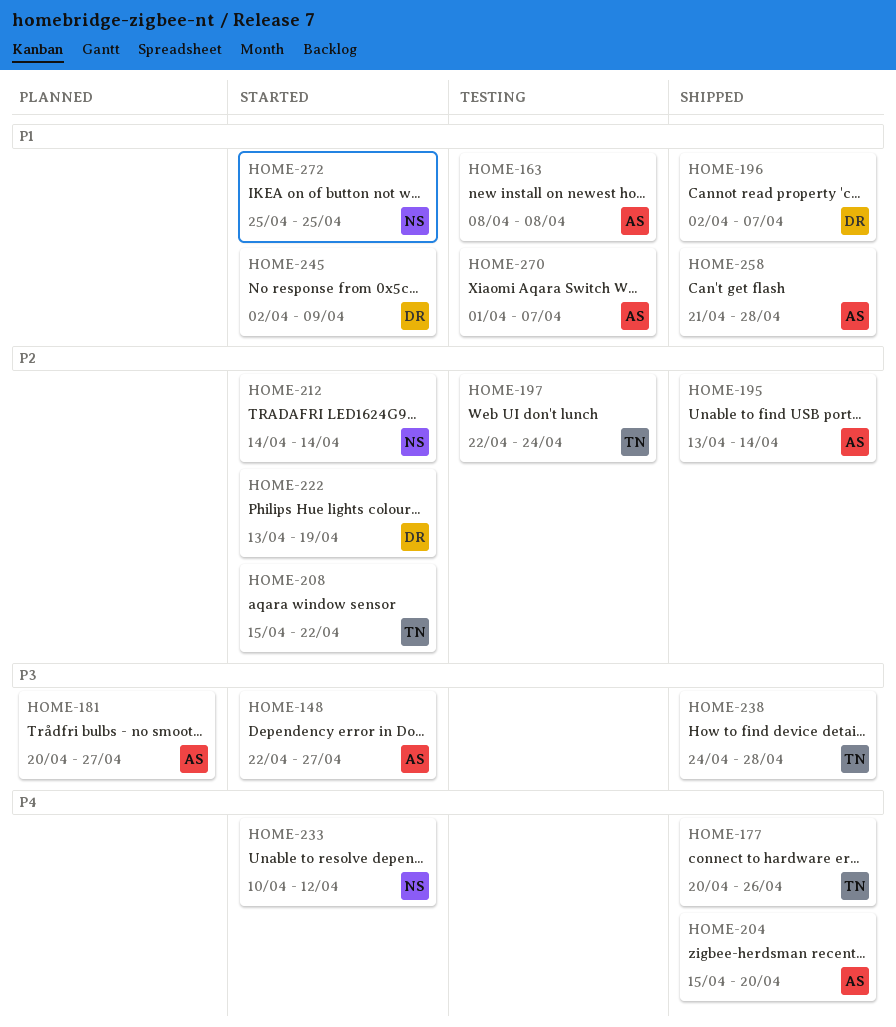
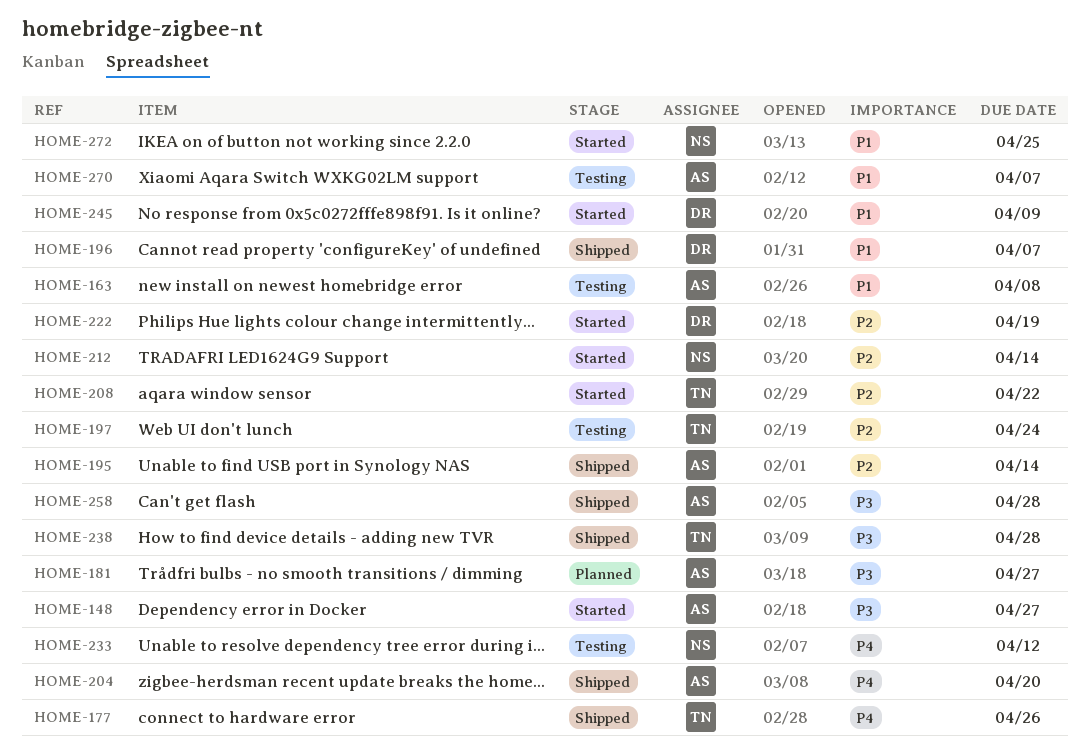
HOME-233, status: Started -> Testing
HOME-258, priority: P1 -> P3

